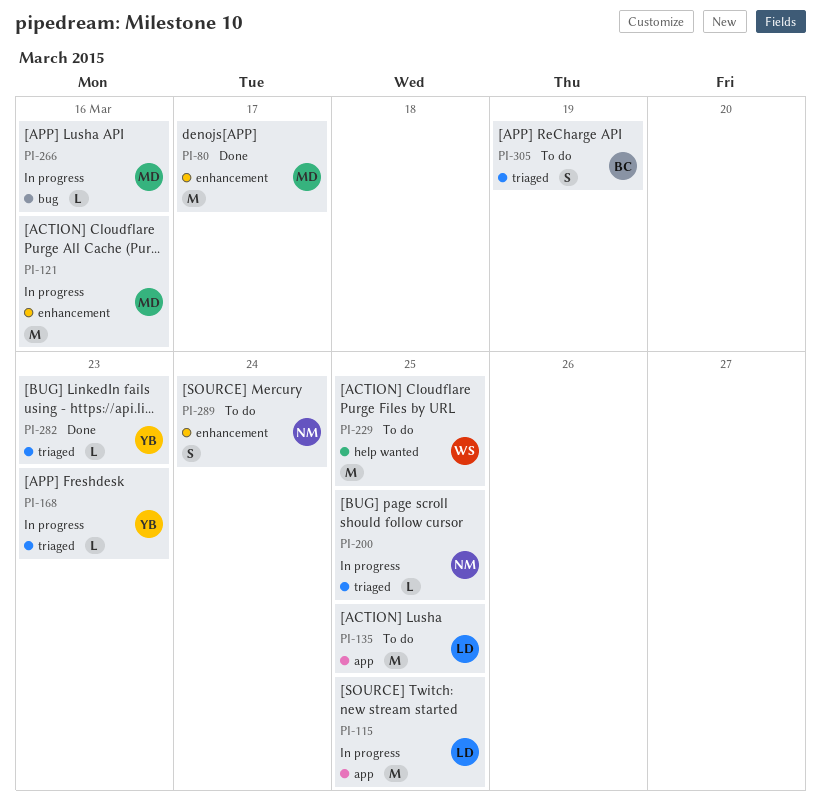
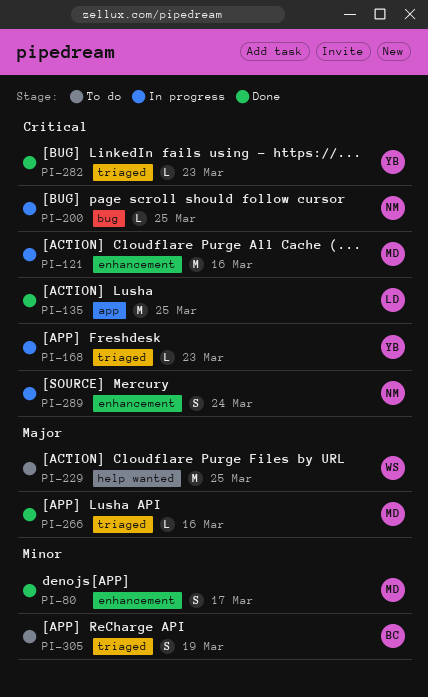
PI-80, estimate: M -> S
PI-115: present -> none
PI-135, status: To do -> Done
PI-200, label: triaged -> bug
PI-266, status: In progress -> Done
PI-266, label: bug -> triaged
PI-289, status: To do -> In progress

